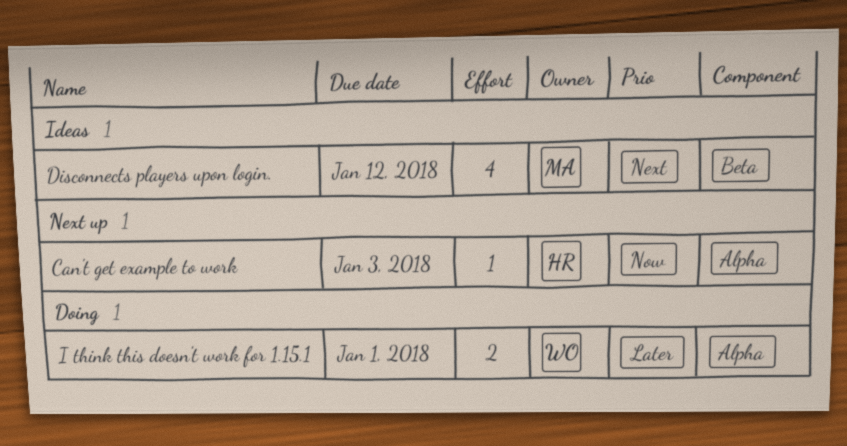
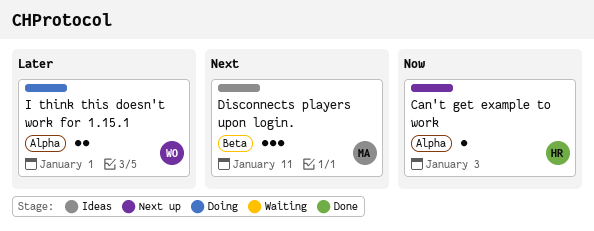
Disconnects players upon login., estimate: 4 -> 3
Disconnects players upon login., due: Jan 12 -> Jan 11

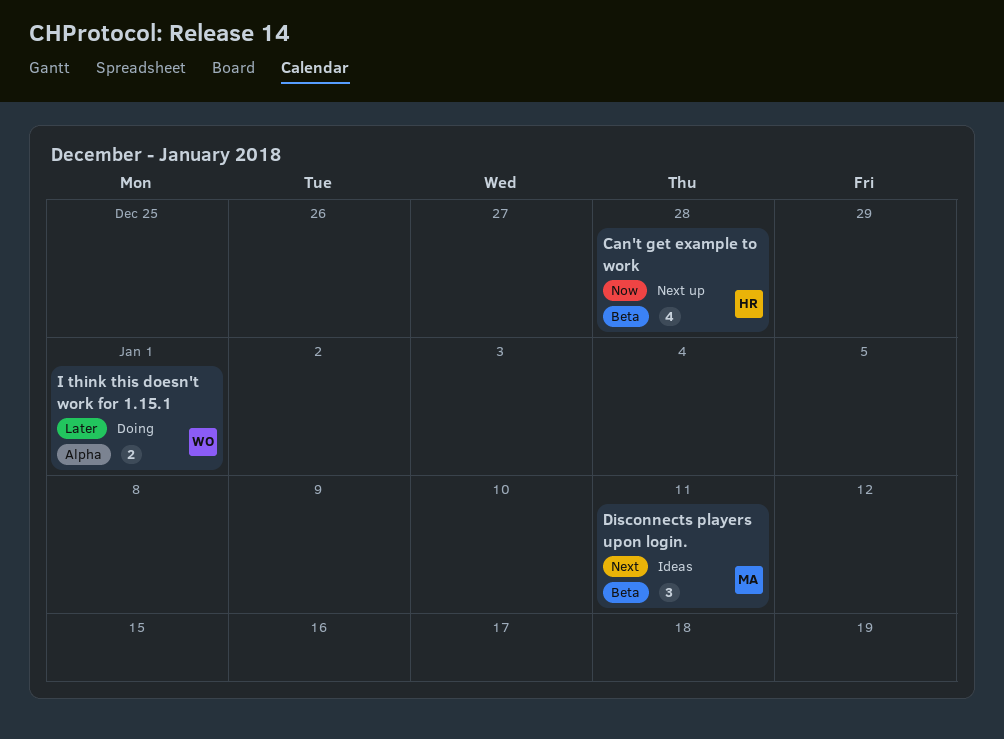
Can't get example to work, label: Alpha -> Beta
Can't get example to work, estimate: 1 -> 4
Can't get example to work, due: Jan 3 -> Dec 28

